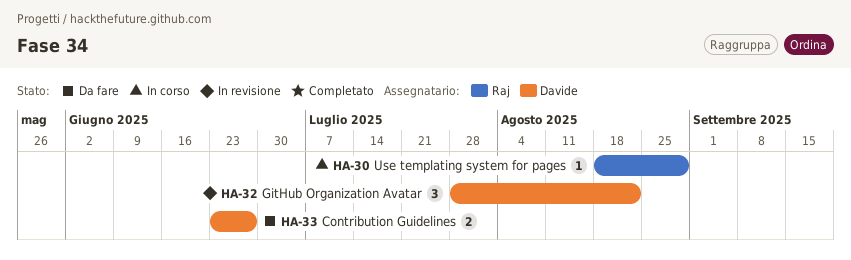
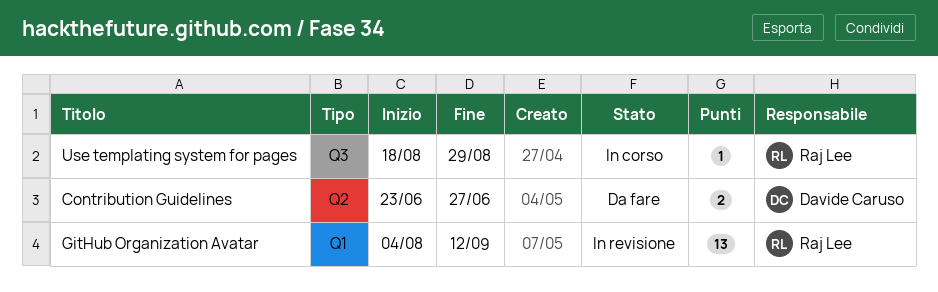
GitHub Organization Avatar, owner: Davide Caruso -> Raj Lee
GitHub Organization Avatar, estimate: 3 -> 13
GitHub Organization Avatar, start: Jul 28 -> Aug 4
GitHub Organization Avatar, due: Aug 22 -> Sep 12

